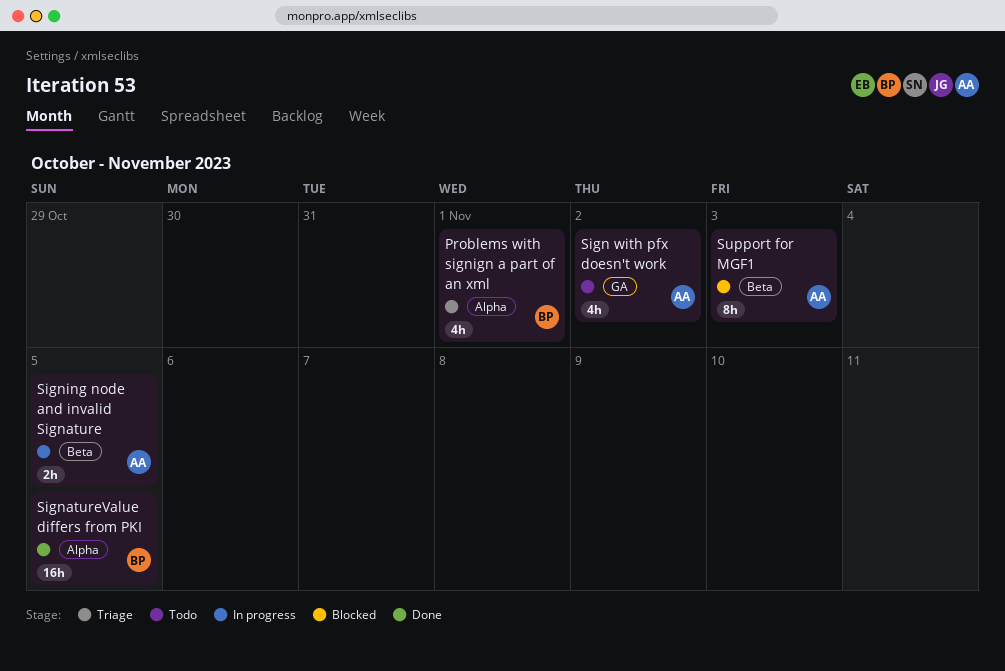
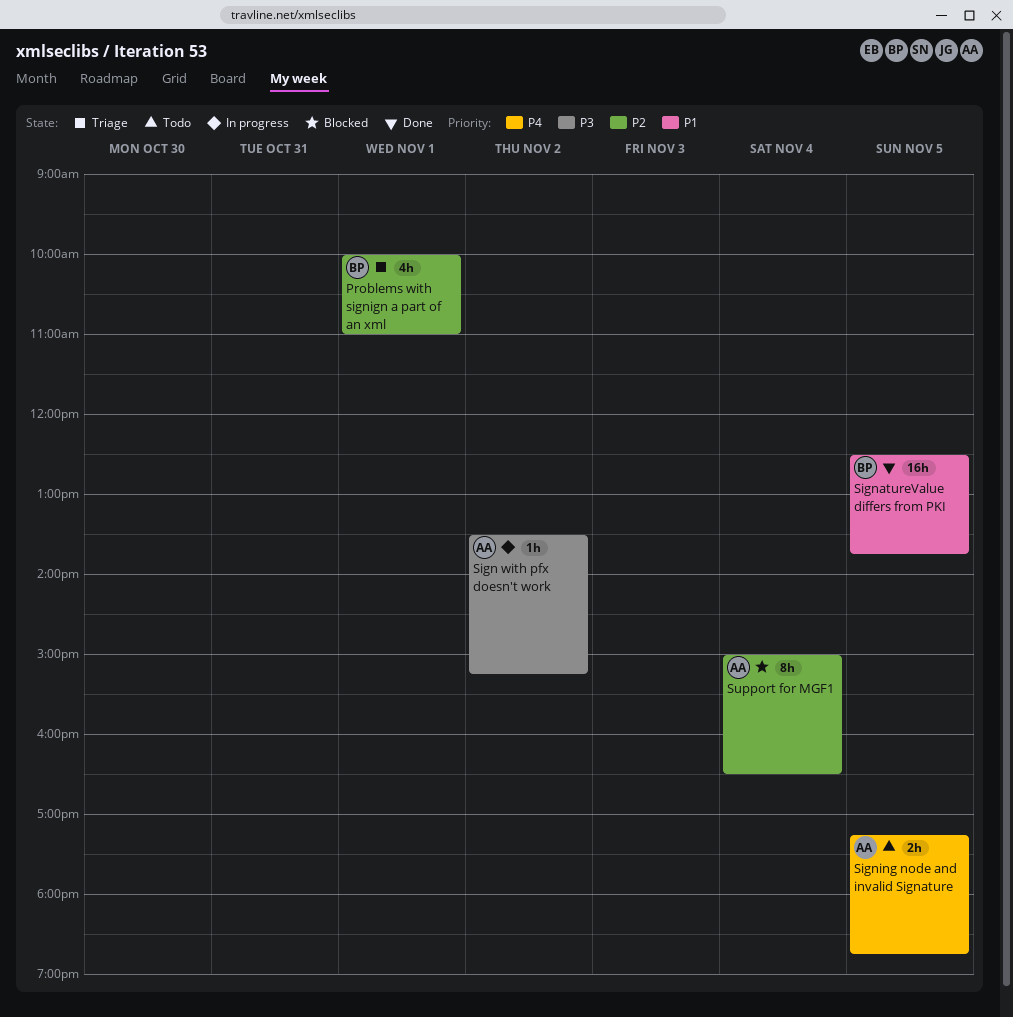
Sign with pfx doesn't work, status: Todo -> In progress
Sign with pfx doesn't work, estimate: 4h -> 1h
Signing node and invalid Signature, status: In progress -> Todo
Support for MGF1, day: Nov 3 -> Nov 4

